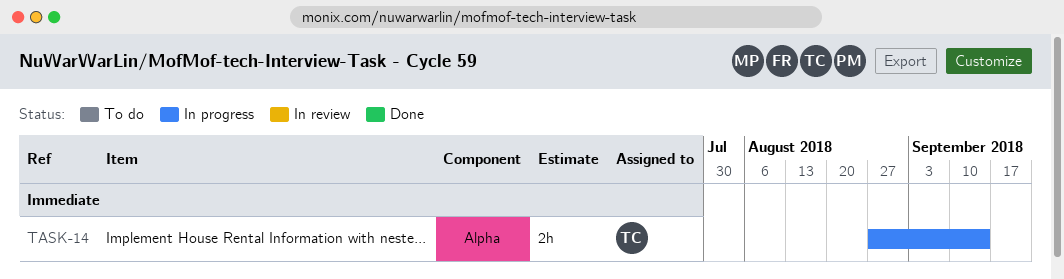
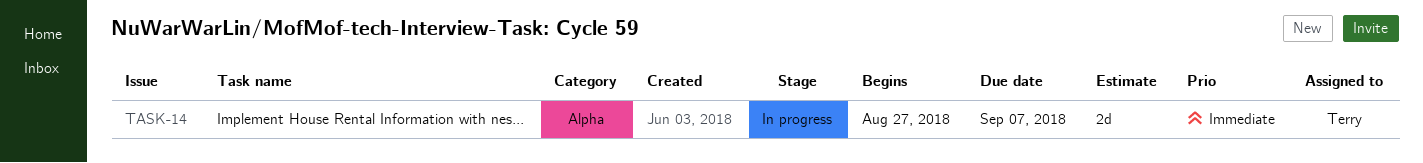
TASK-14, estimate: 2h -> 2d
TASK-14, due: Sep 14 -> Sep 7

